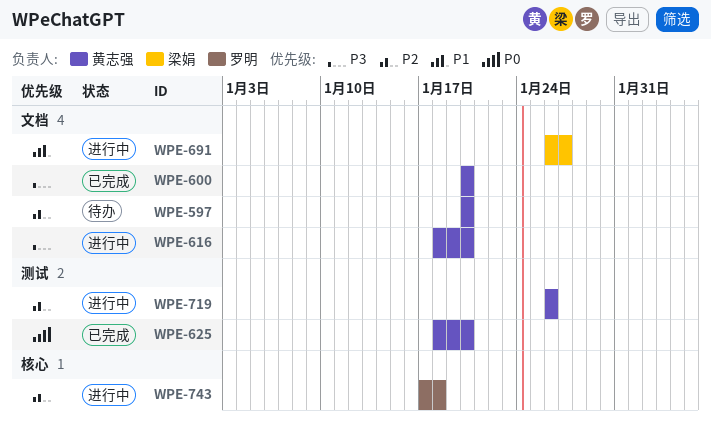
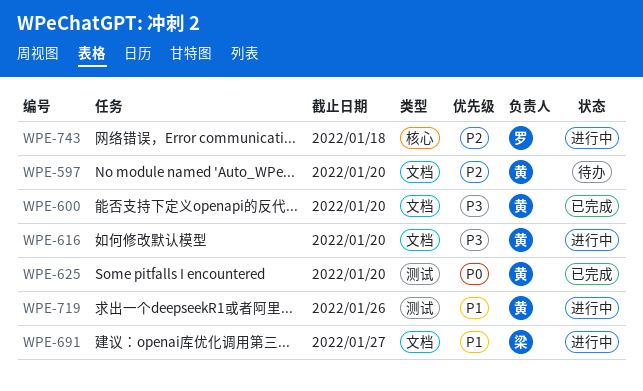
WPE-719, priority: P2 -> P1

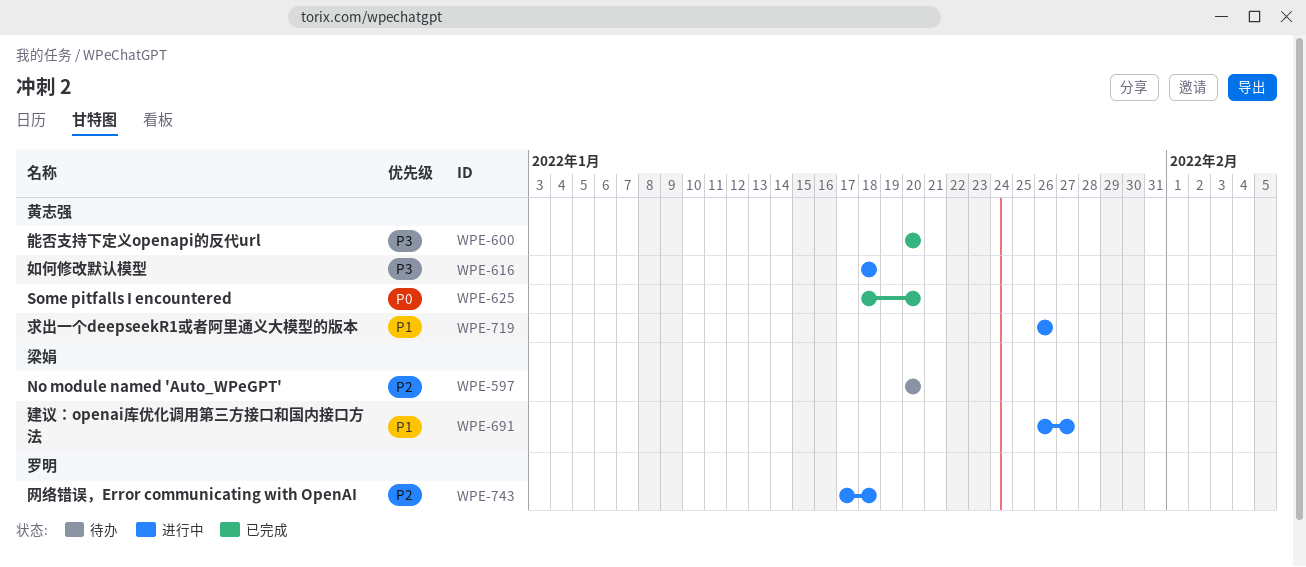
WPE-597, owner: 黄志强 -> 梁娟
WPE-616, due: Jan 20 -> Jan 18

